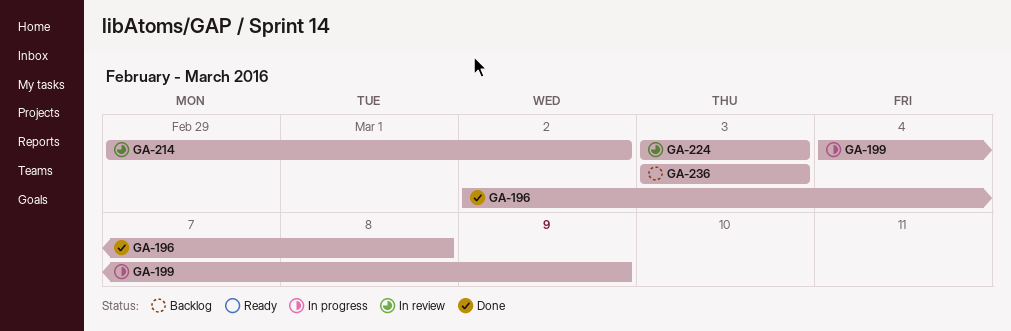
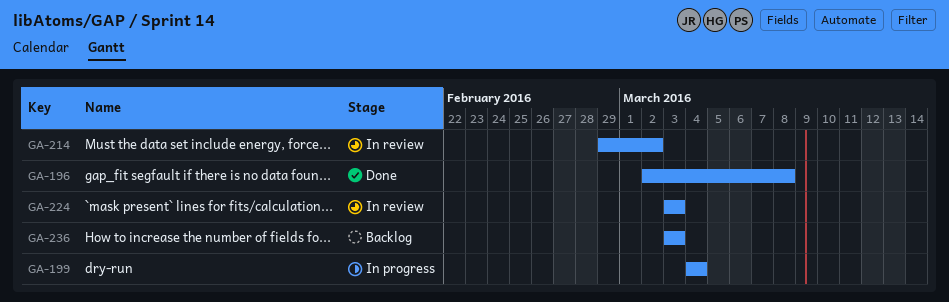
GA-199, due: Mar 9 -> Mar 4

